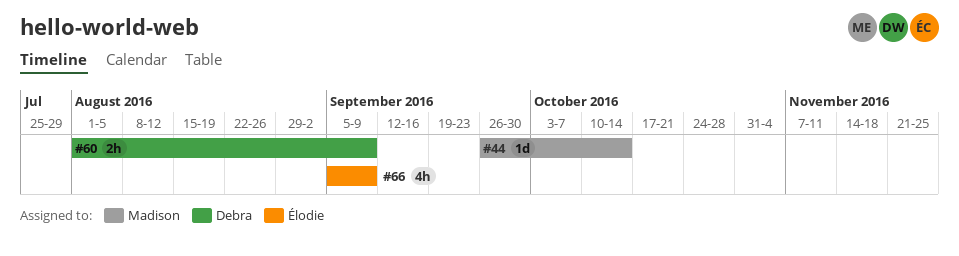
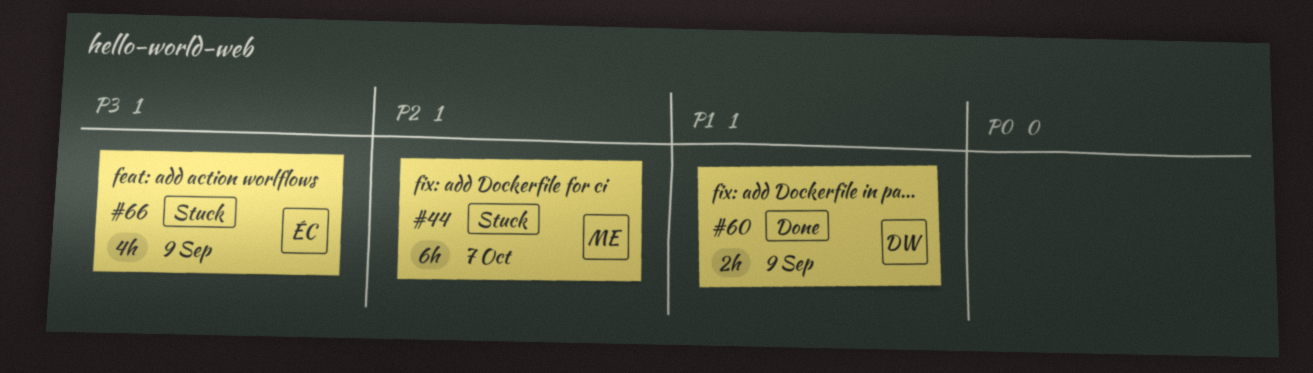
#44, estimate: 1d -> 6h
#44, due: Oct 14 -> Oct 7

